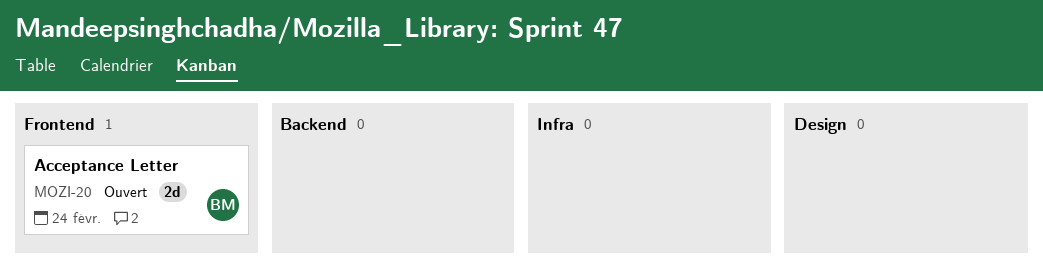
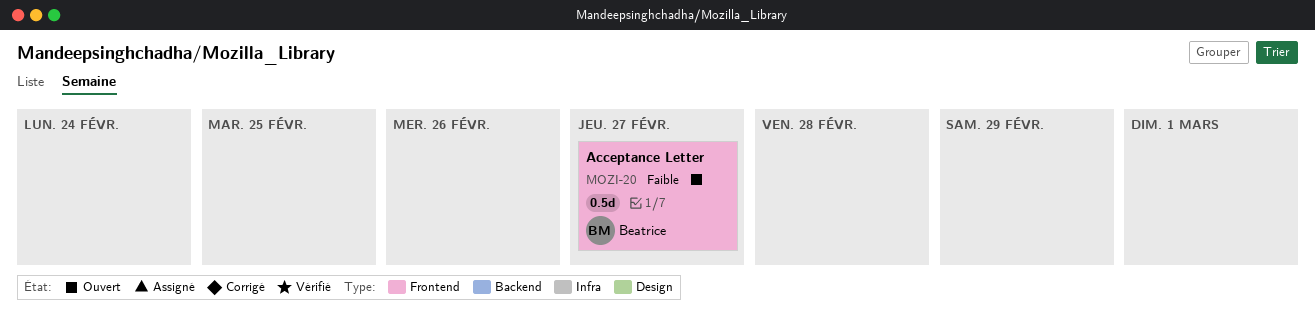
MOZI-20, estimate: 2d -> 0.5d
MOZI-20, due: Feb 24 -> Feb 27

